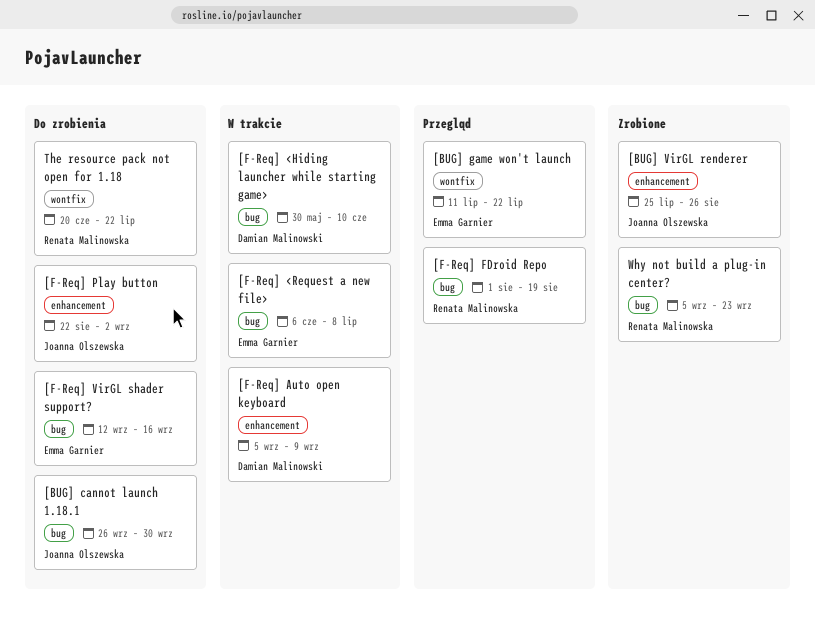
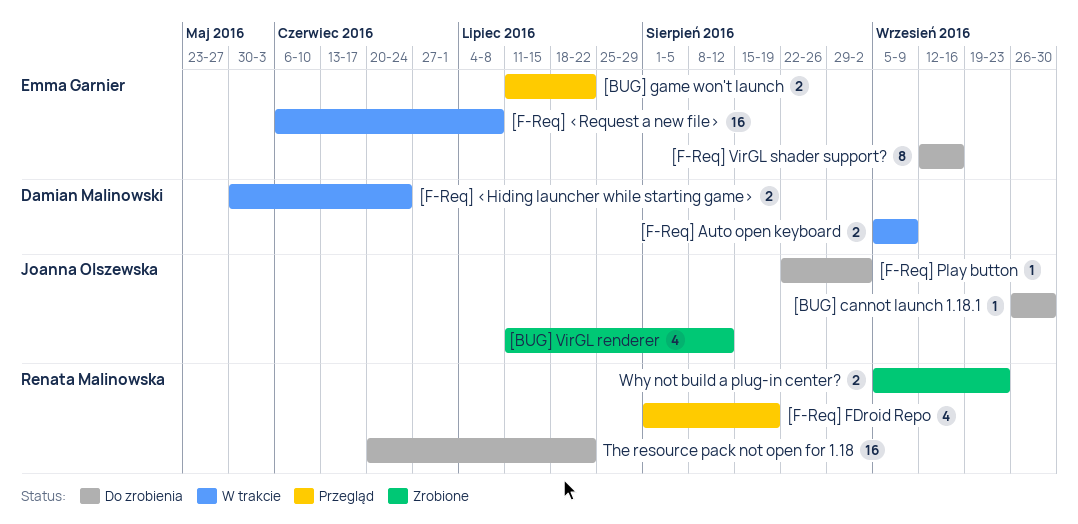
[BUG] VirGL renderer, start: Jul 25 -> Jul 11
[BUG] VirGL renderer, due: Aug 26 -> Aug 12
[F-Req] <Hiding launcher while starting game>, due: Jun 10 -> Jun 24

